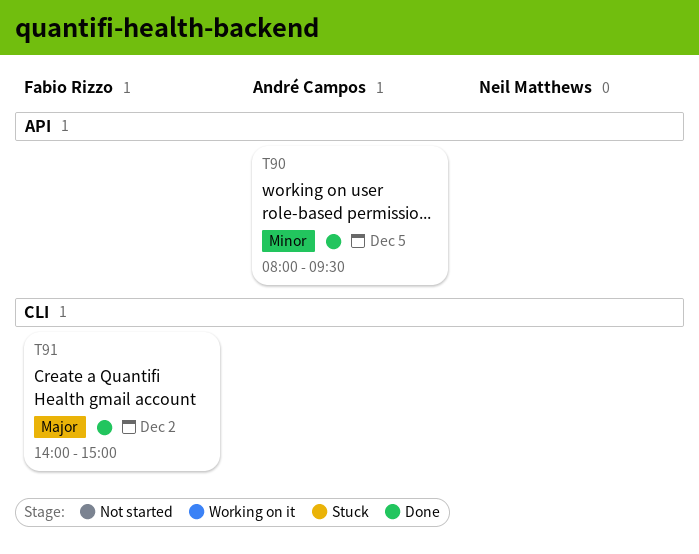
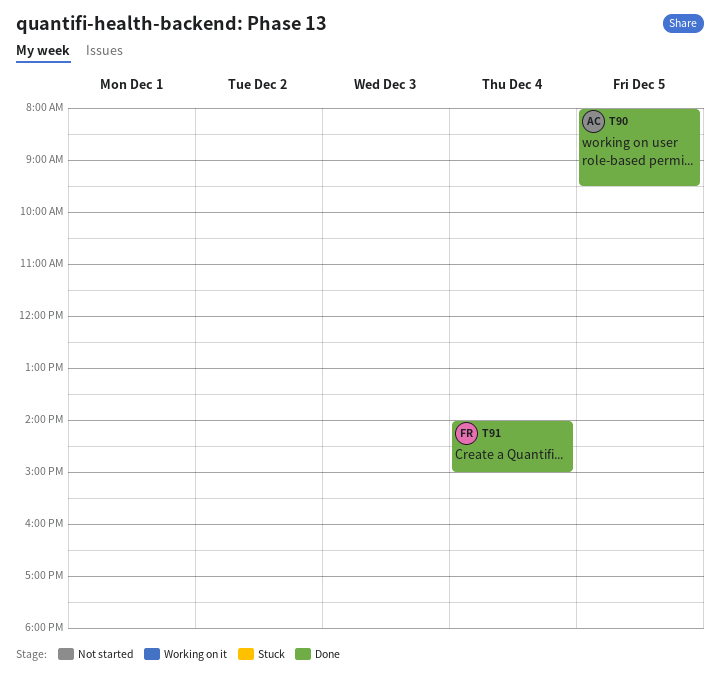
T91, day: Dec 2 -> Dec 4

